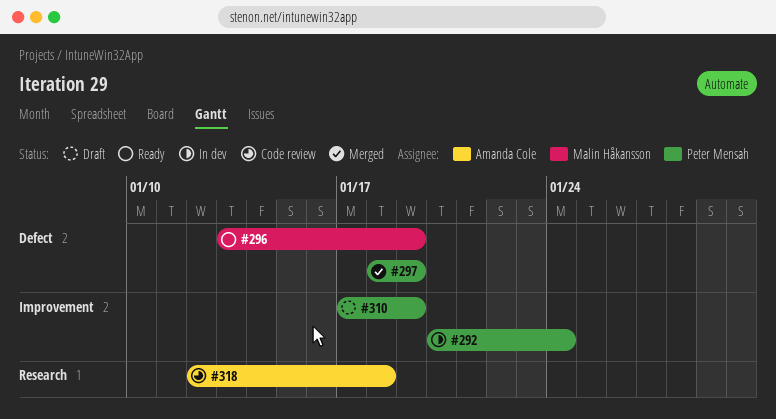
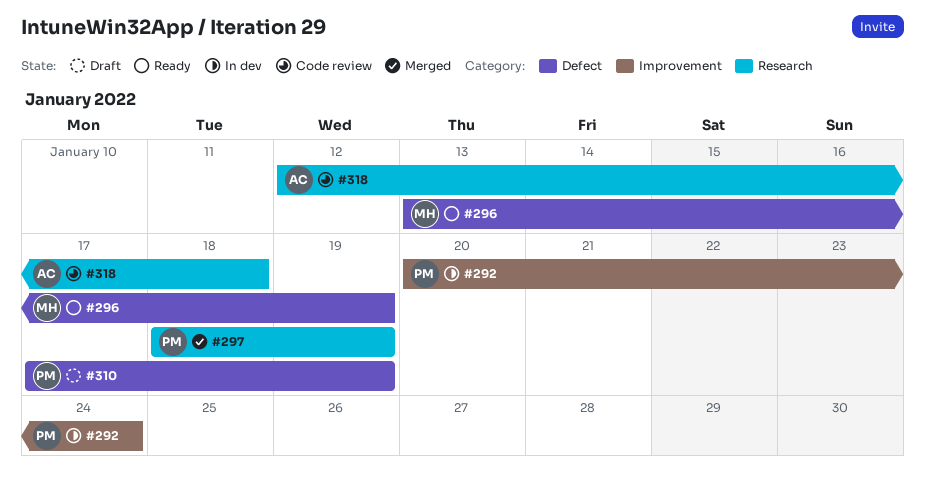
#297, label: Defect -> Research
#310, label: Improvement -> Defect

